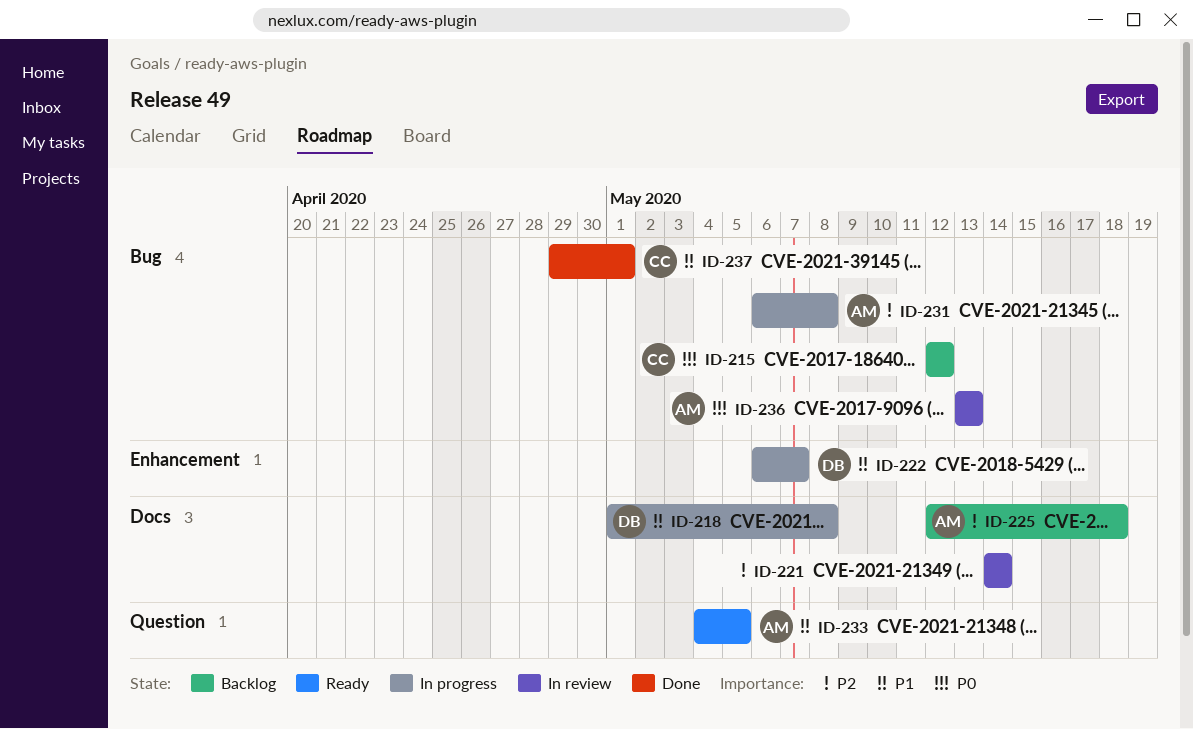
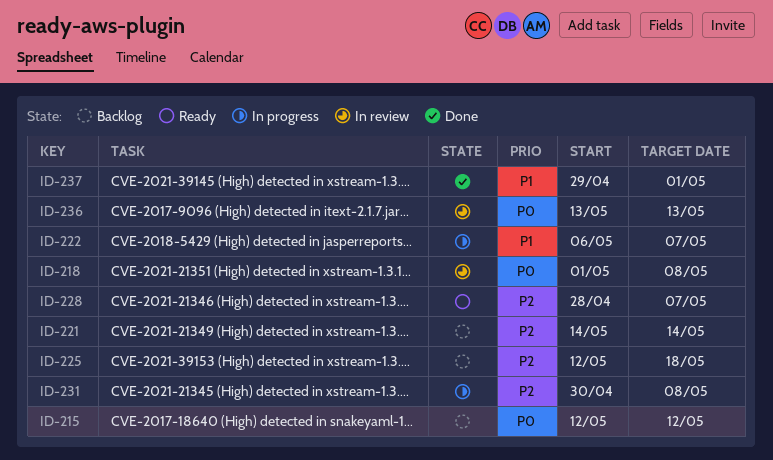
ID-218, status: In progress -> In review
ID-218, priority: P1 -> P0
ID-221, status: In review -> Backlog
ID-228: none -> present
ID-231, start: May 6 -> Apr 30
ID-233: present -> none

